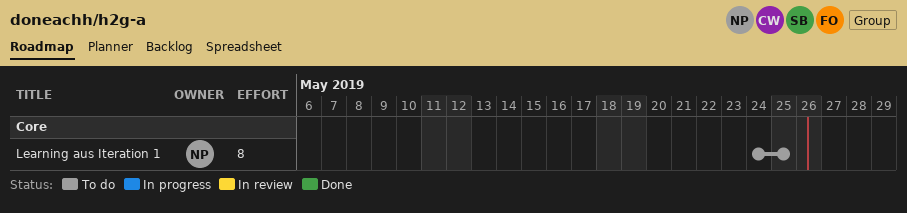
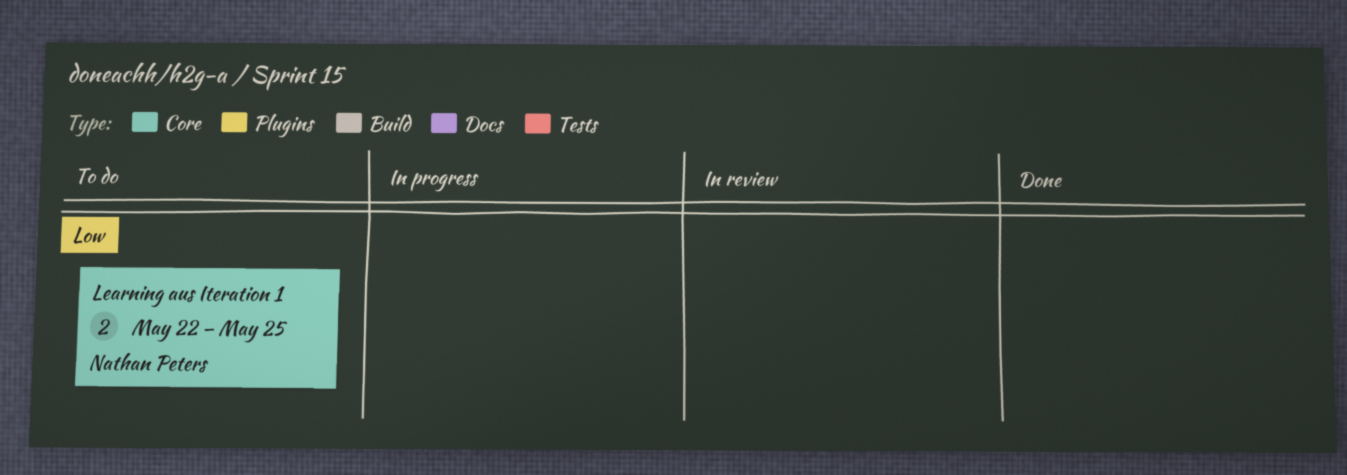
Learning aus Iteration 1, estimate: 8 -> 2
Learning aus Iteration 1, start: May 24 -> May 22

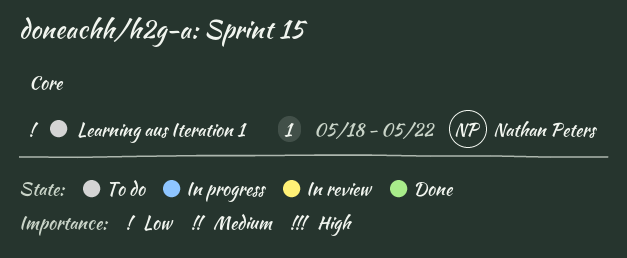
Learning aus Iteration 1, estimate: 2 -> 1
Learning aus Iteration 1, start: May 22 -> May 18
Learning aus Iteration 1, due: May 25 -> May 22

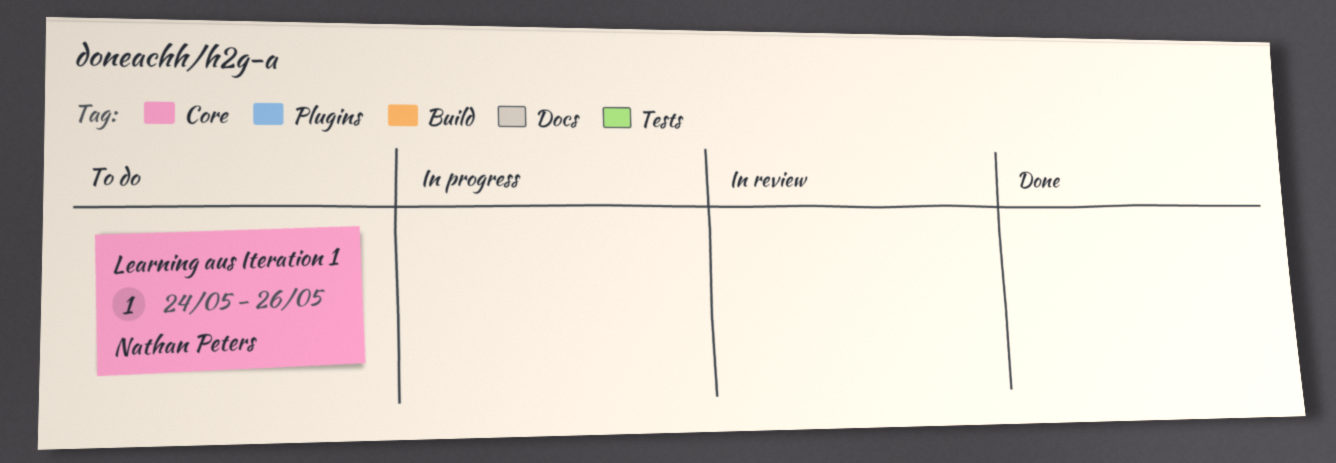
Learning aus Iteration 1, start: May 18 -> May 24
Learning aus Iteration 1, due: May 22 -> May 26

